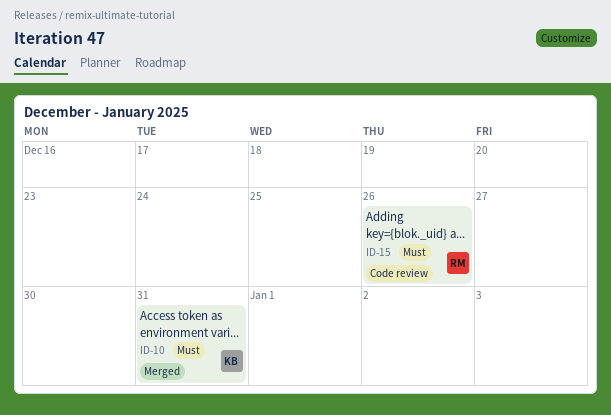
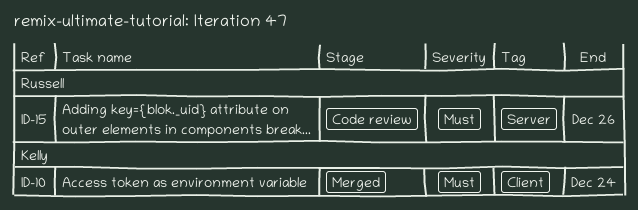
ID-10, due: Dec 31 -> Dec 24

